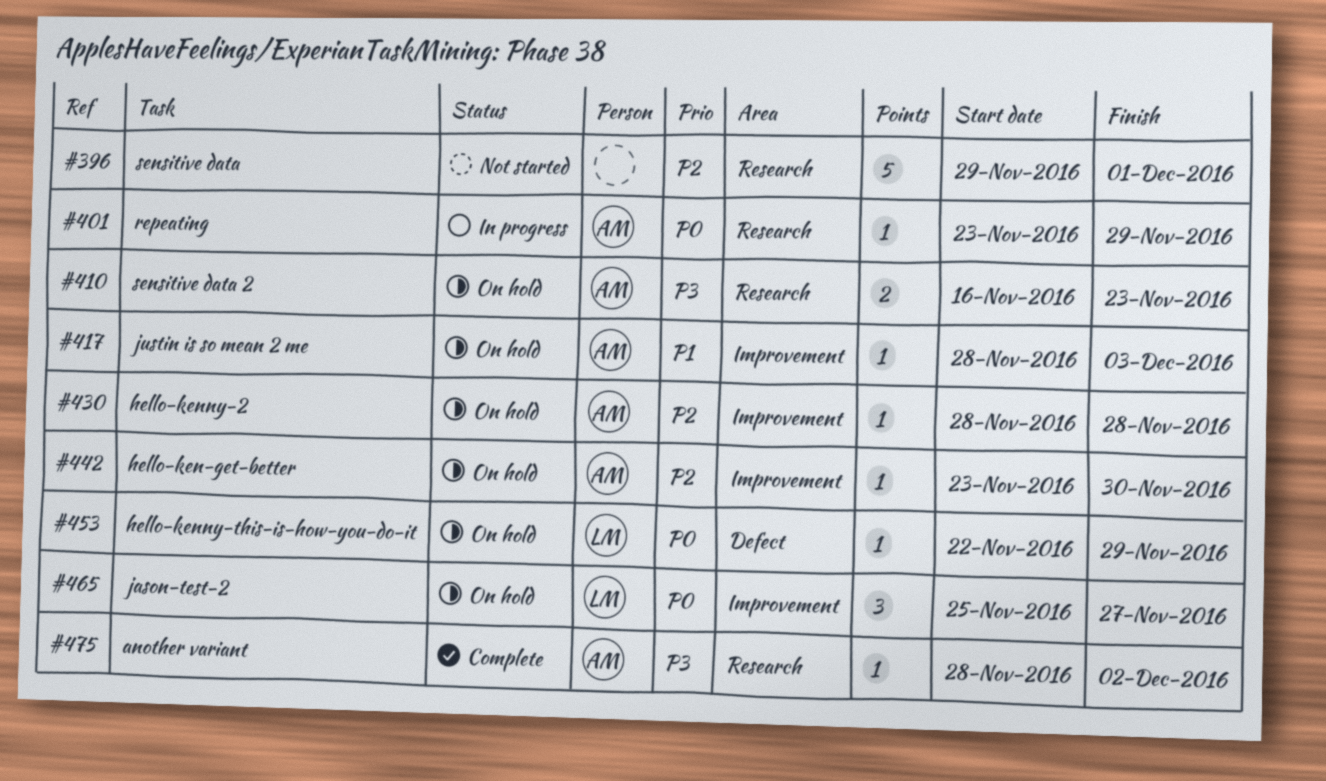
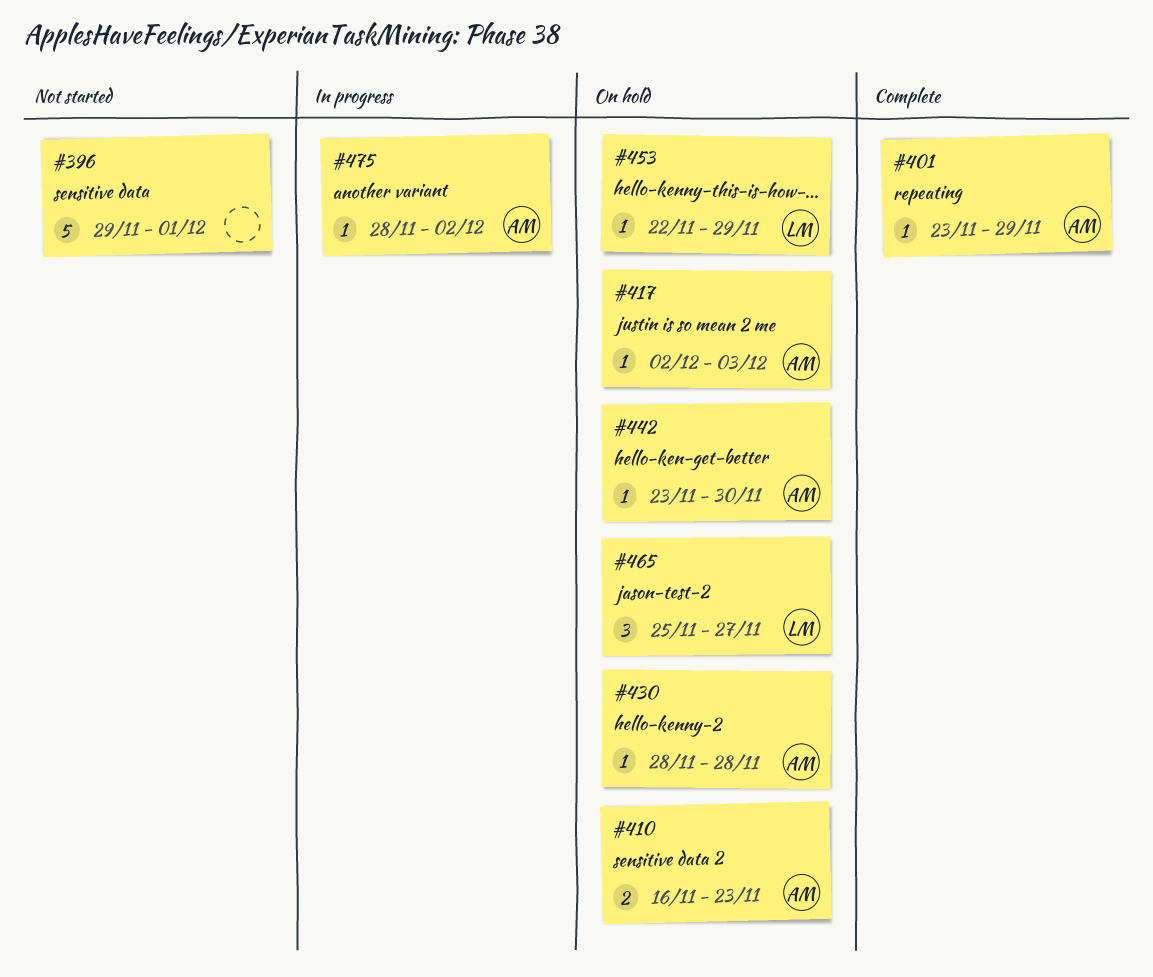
#401, status: In progress -> Complete
#417, start: Nov 28 -> Dec 2
#475, status: Complete -> In progress

